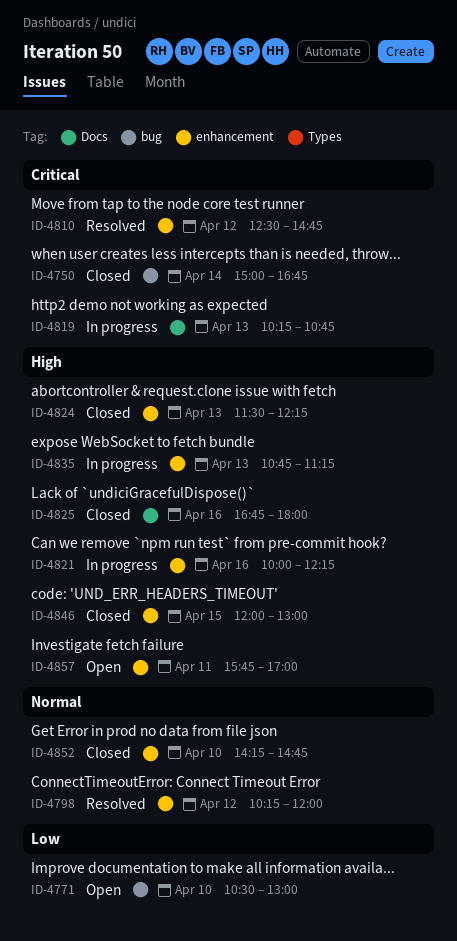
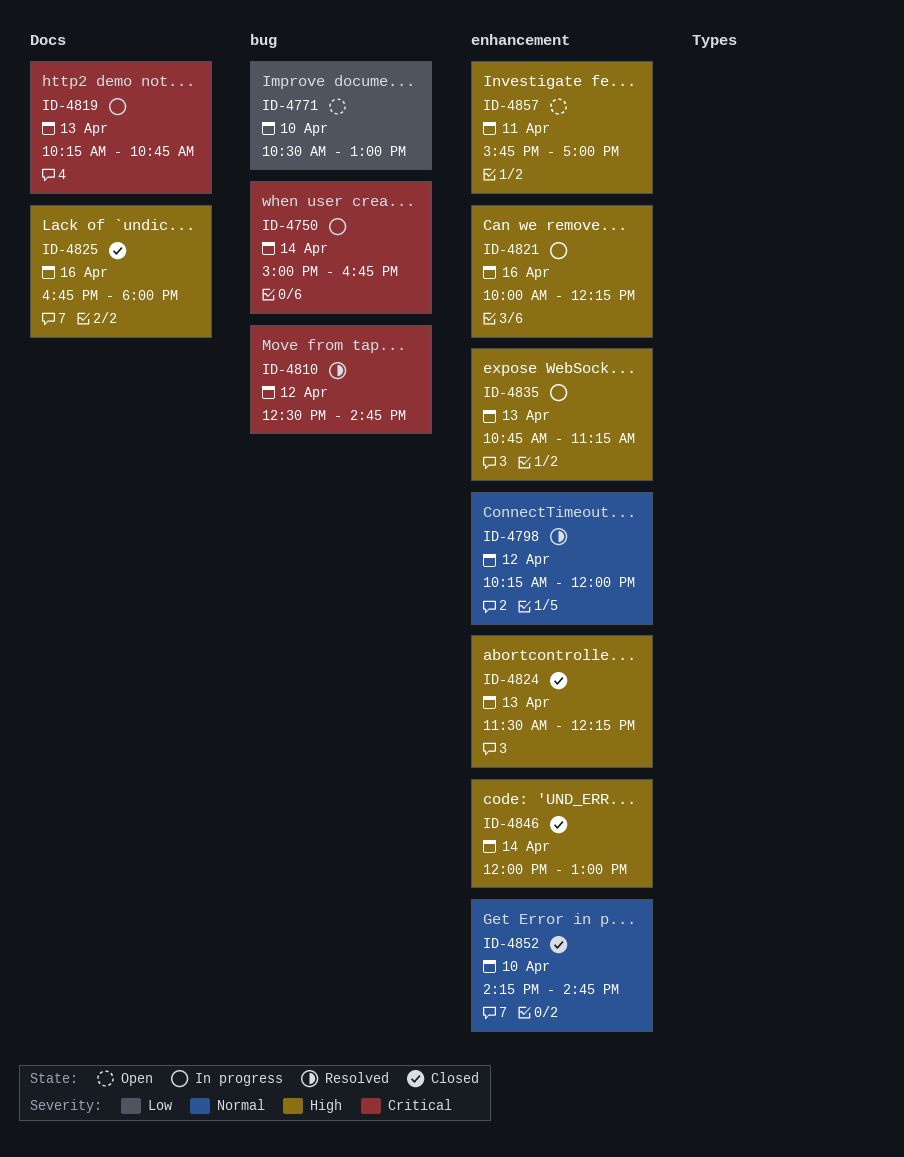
ID-4750, status: Closed -> In progress
ID-4810, label: enhancement -> bug
ID-4846, day: Apr 15 -> Apr 14

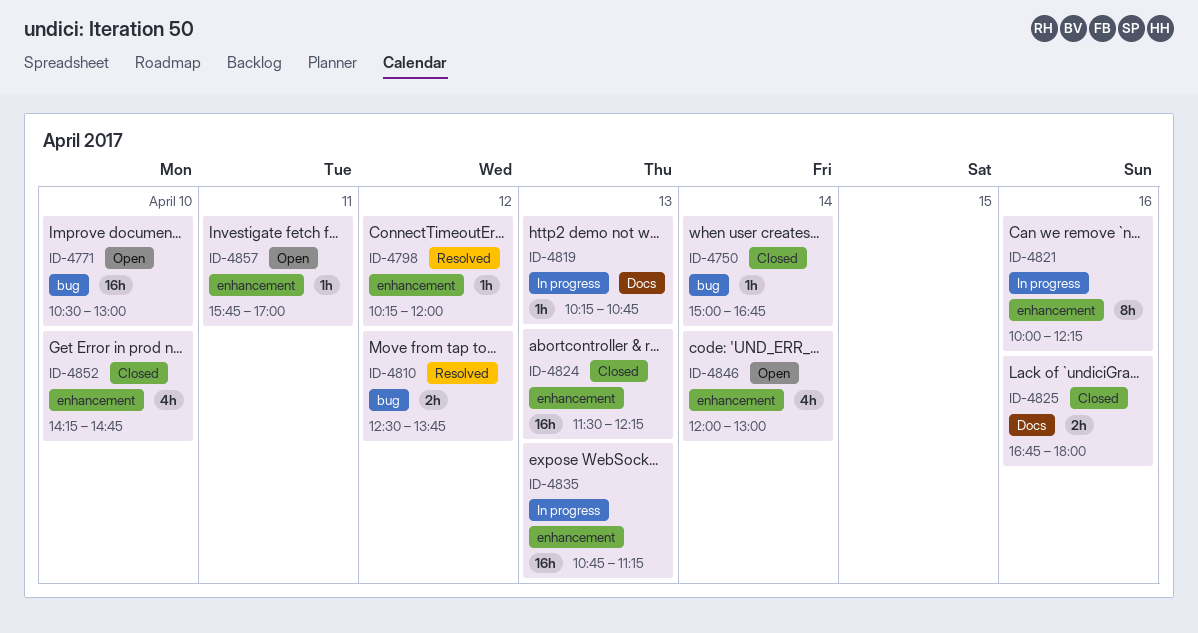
ID-4750, status: In progress -> Closed
ID-4810, ends: 14:45 -> 13:45
ID-4846, status: Closed -> Open

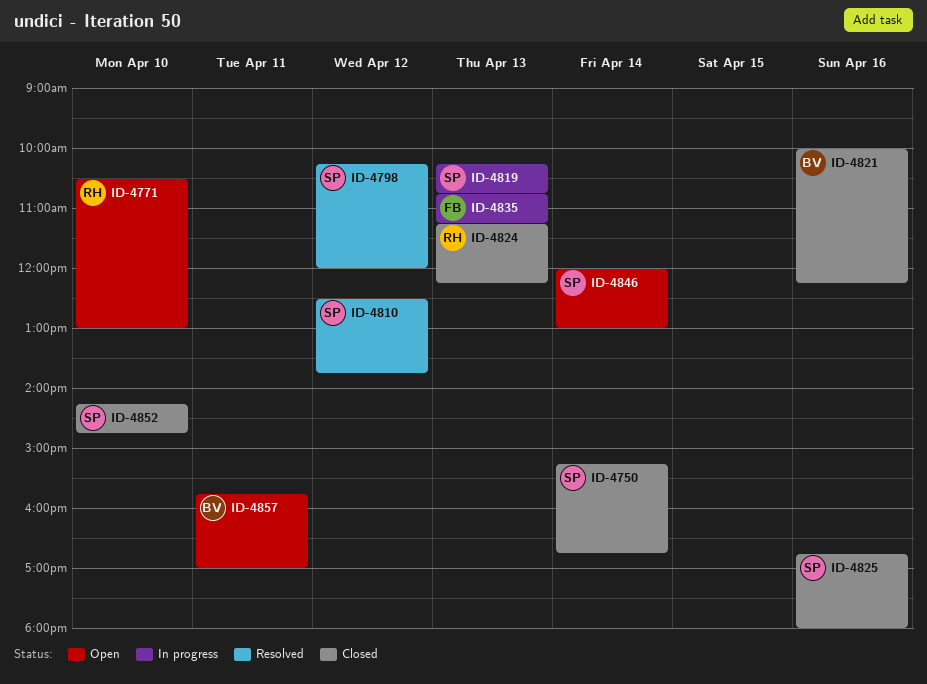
ID-4750, begins: 15:00 -> 15:15
ID-4821, status: In progress -> Closed
ID-4824, begins: 11:30 -> 11:15

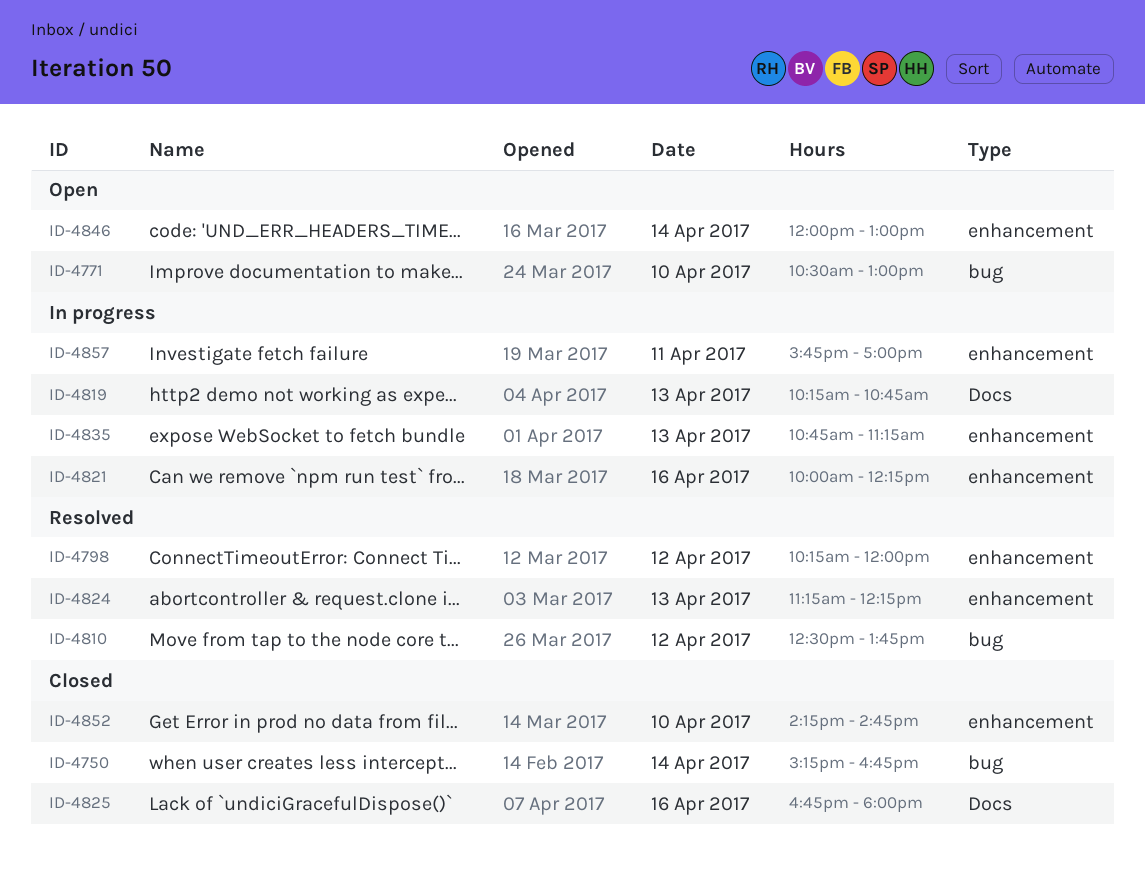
ID-4821, status: Closed -> In progress
ID-4824, status: Closed -> Resolved
ID-4857, status: Open -> In progress

